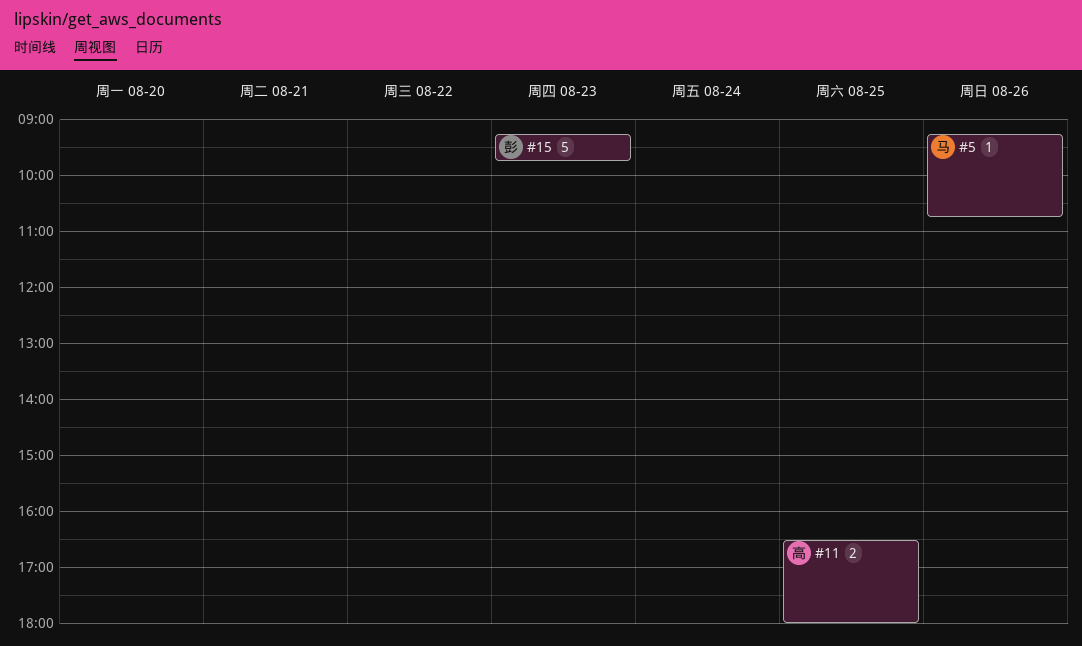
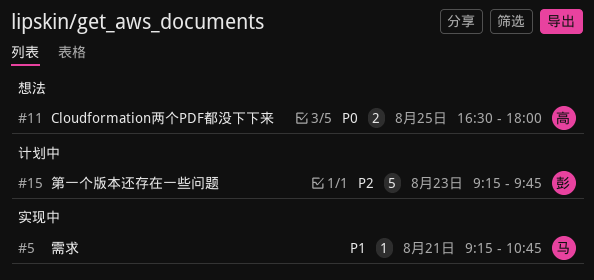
#5, day: Aug 26 -> Aug 21

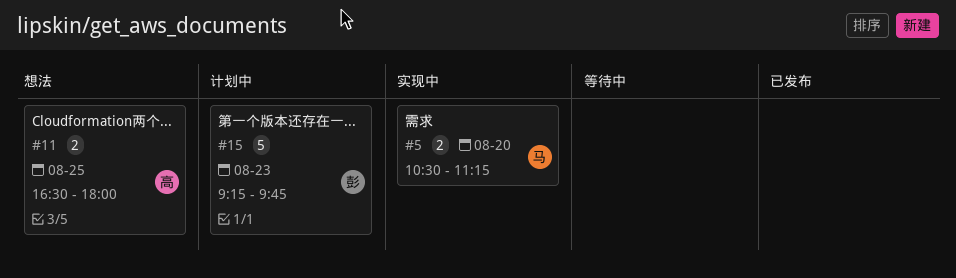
#5, estimate: 1 -> 2
#5, day: Aug 21 -> Aug 20
#5, begins: 09:15 -> 10:30
#5, ends: 10:45 -> 11:15

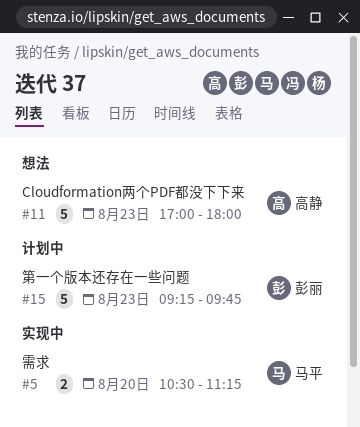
#11, estimate: 2 -> 5
#11, day: Aug 25 -> Aug 23
#11, begins: 16:30 -> 17:00

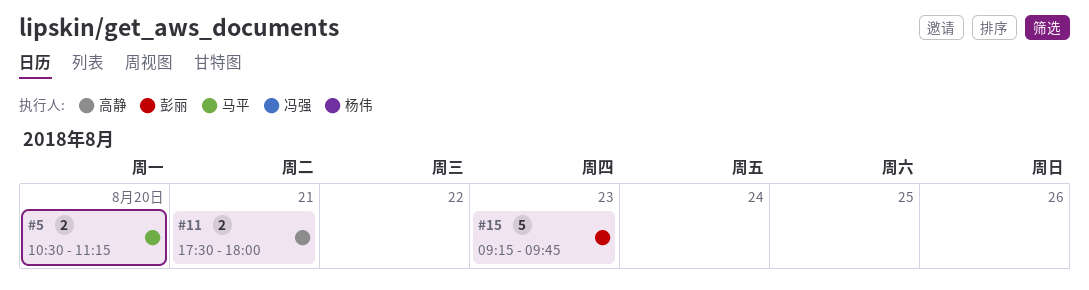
#11, estimate: 5 -> 2
#11, day: Aug 23 -> Aug 21
#11, begins: 17:00 -> 17:30

